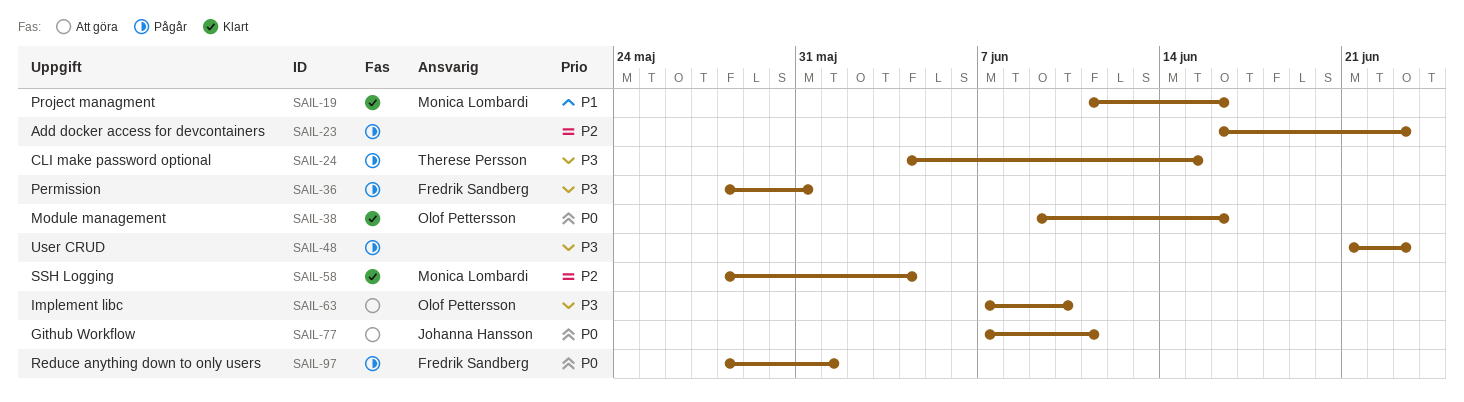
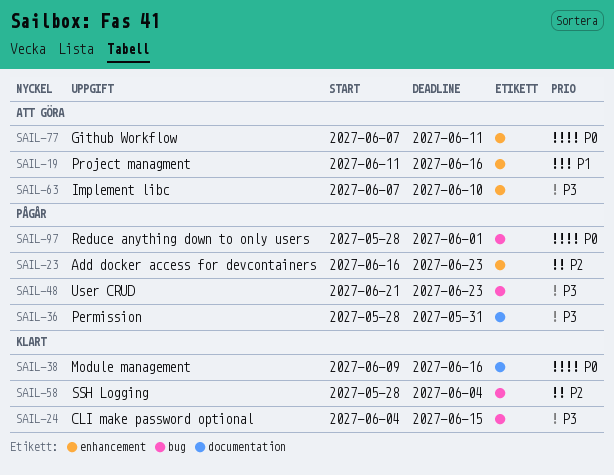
SAIL-19, status: Klart -> Att göra
SAIL-24, status: Pågår -> Klart

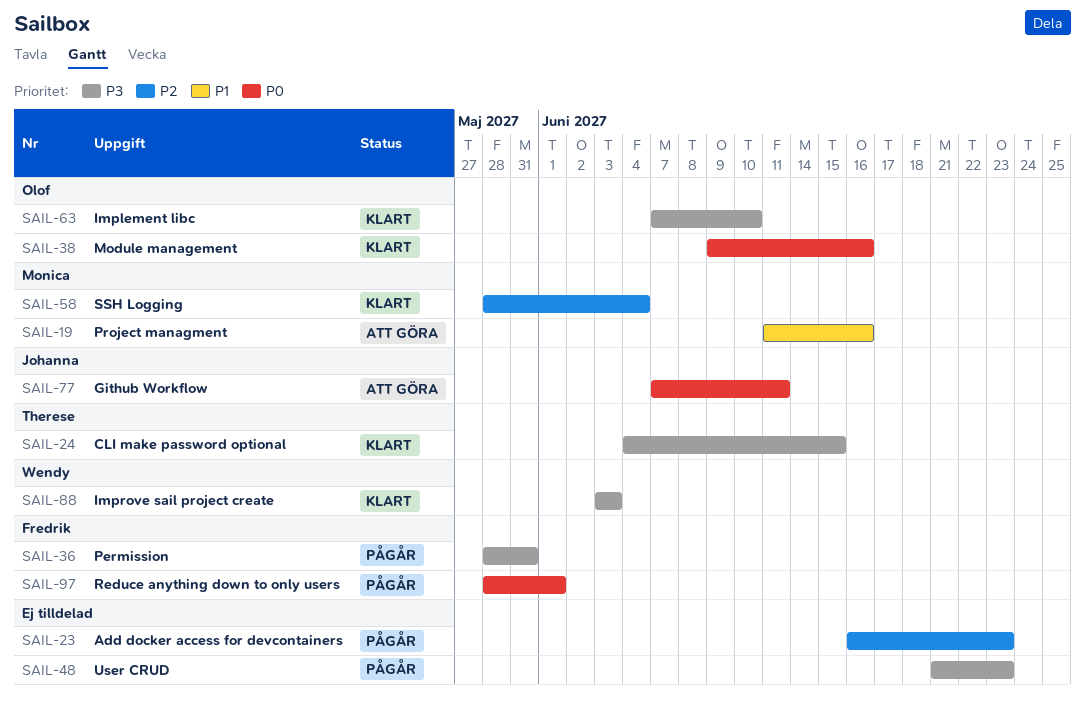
SAIL-63, status: Att göra -> Klart
SAIL-88: none -> present

